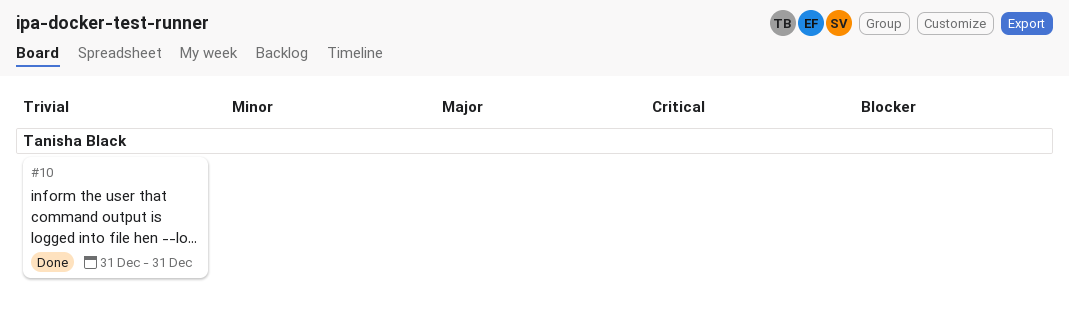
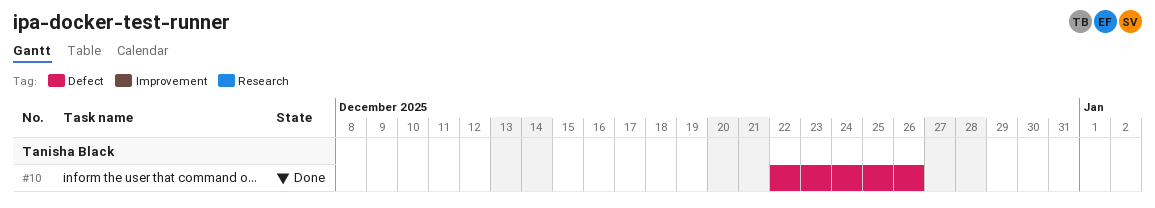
#10, start: Dec 31 -> Dec 22
#10, due: Dec 31 -> Dec 26

